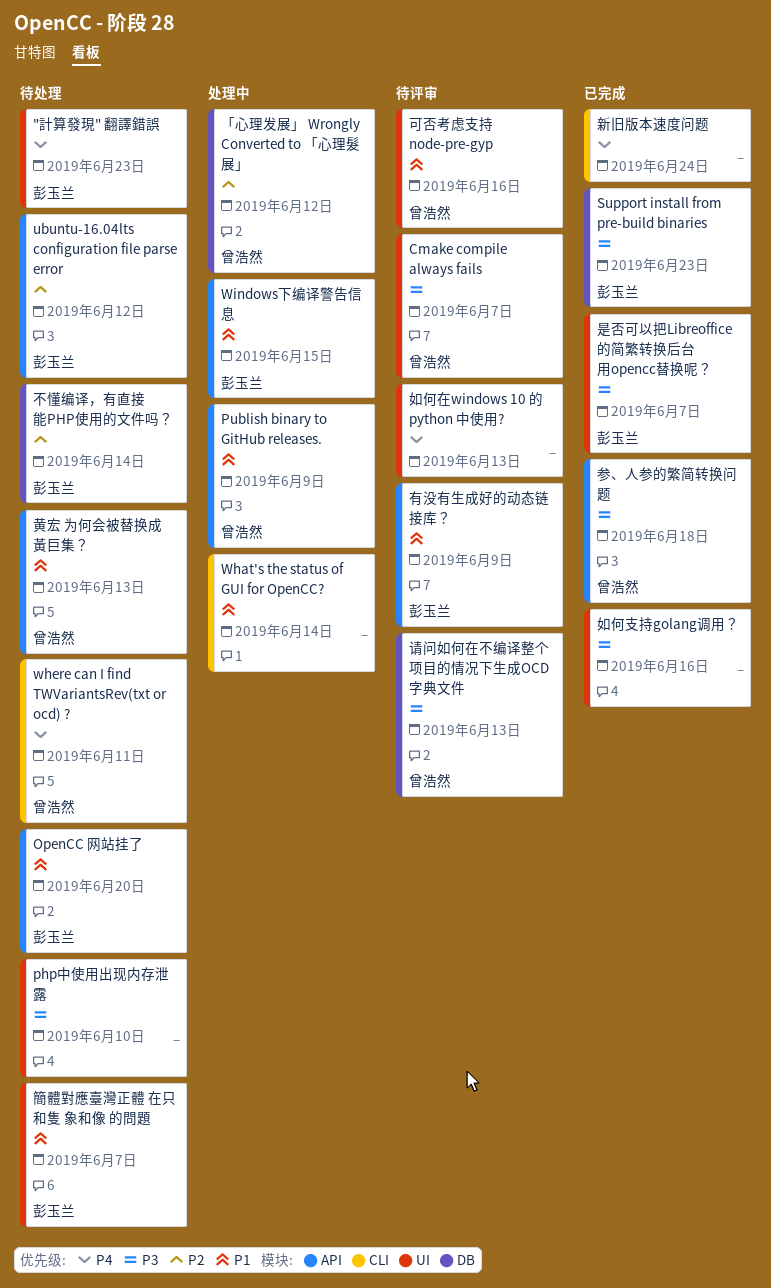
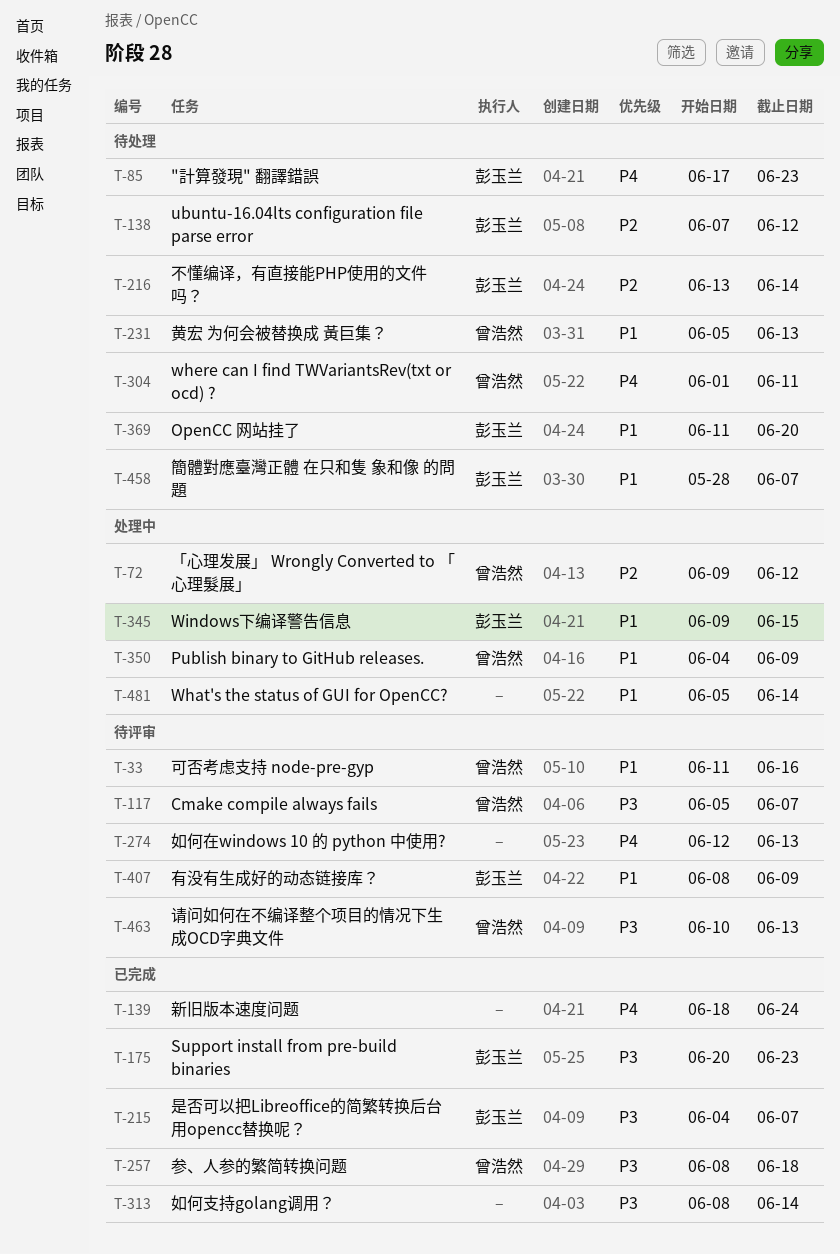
php中使用出现内存泄露: present -> none
如何支持golang调用？, due: Jun 16 -> Jun 14

